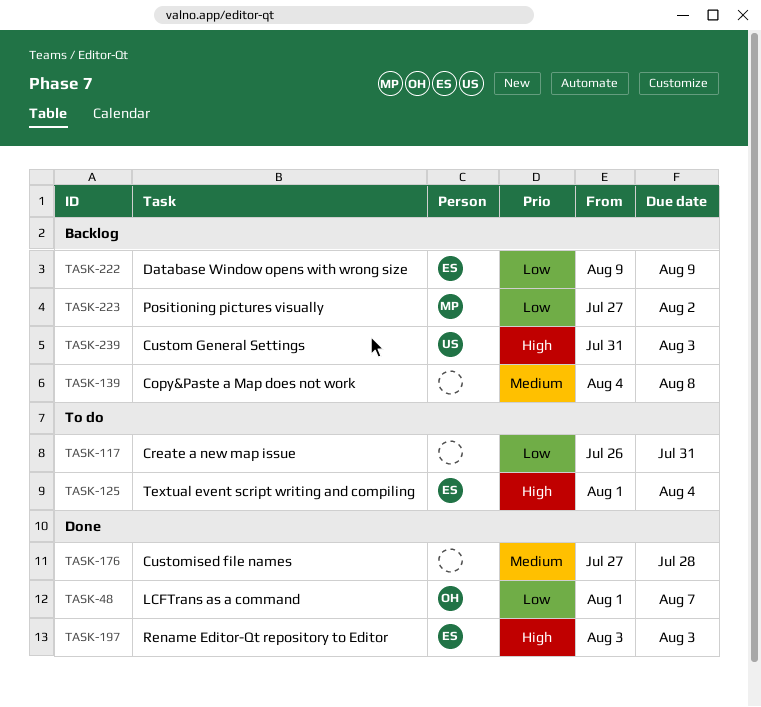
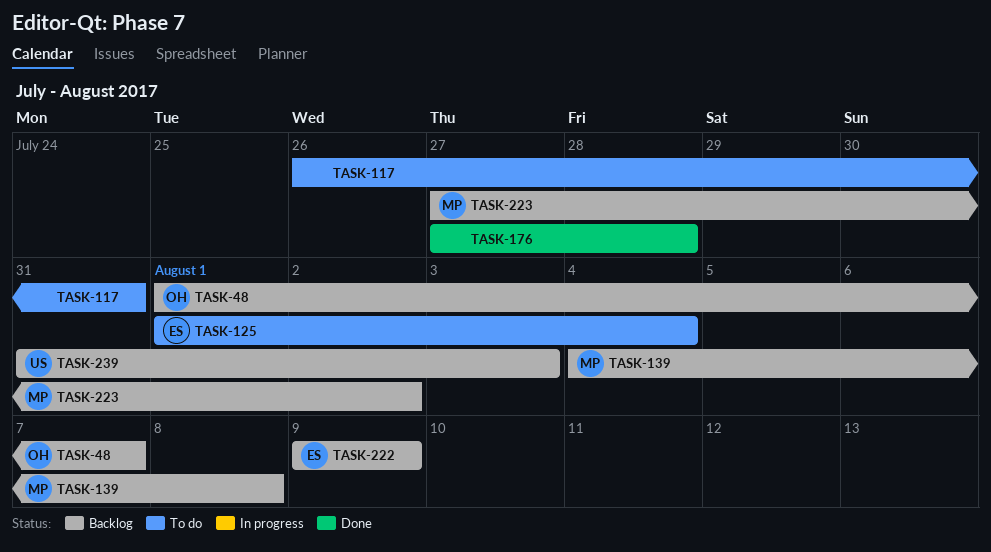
TASK-48, status: Done -> Backlog
TASK-139, owner: none -> MP
TASK-197: present -> none

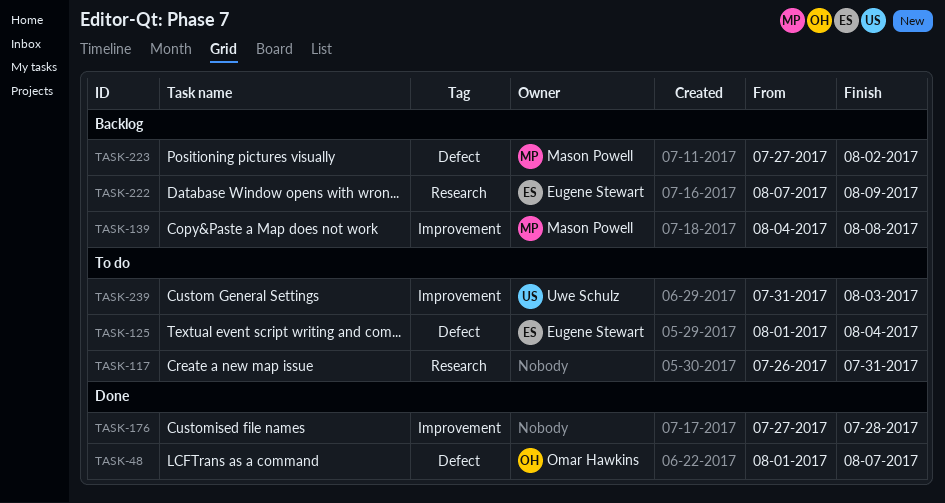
TASK-48, status: Backlog -> Done
TASK-222, start: Aug 9 -> Aug 7
TASK-239, status: Backlog -> To do

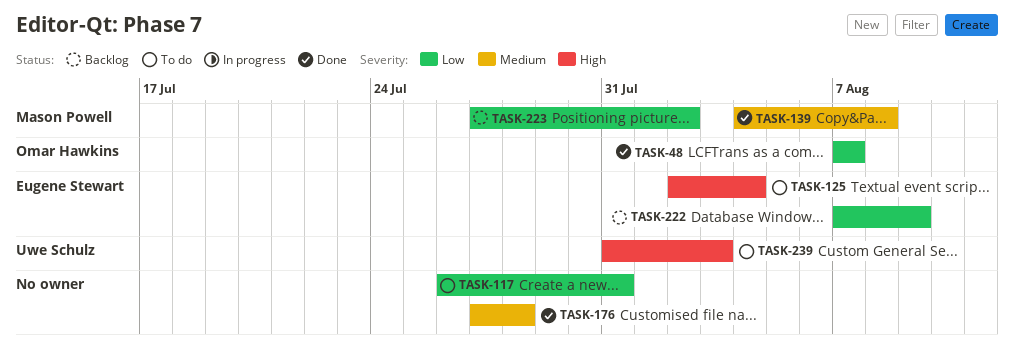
TASK-48, start: Aug 1 -> Aug 7
TASK-125, start: Aug 1 -> Aug 2
TASK-139, status: Backlog -> Done

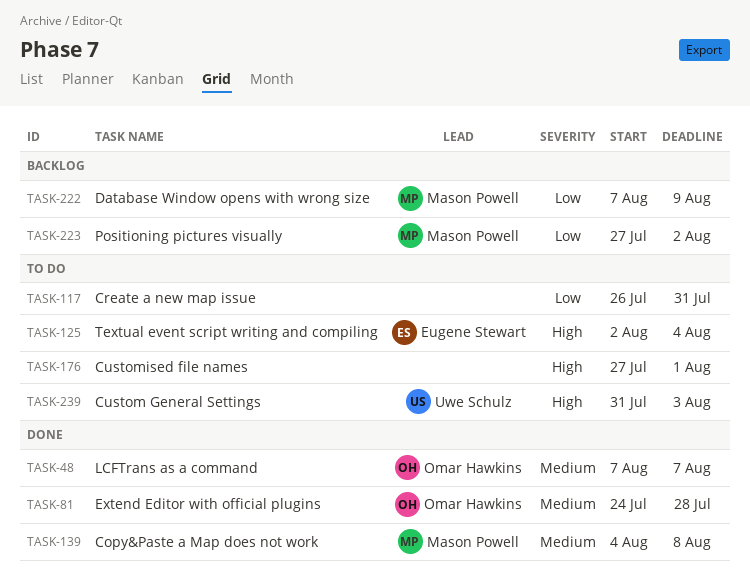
TASK-48, priority: Low -> Medium
TASK-81: none -> present
TASK-176, status: Done -> To do
TASK-176, priority: Medium -> High
TASK-176, due: Jul 28 -> Aug 1
TASK-222, owner: Eugene Stewart -> Mason Powell

